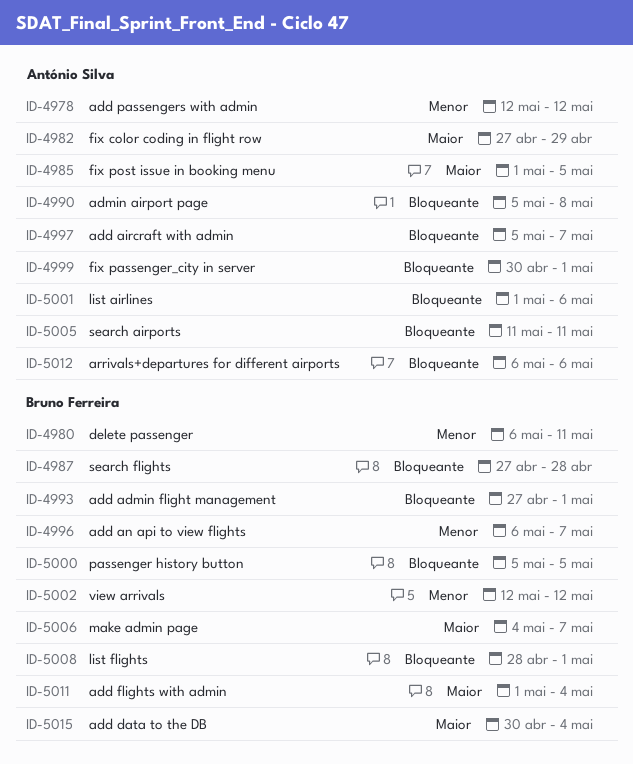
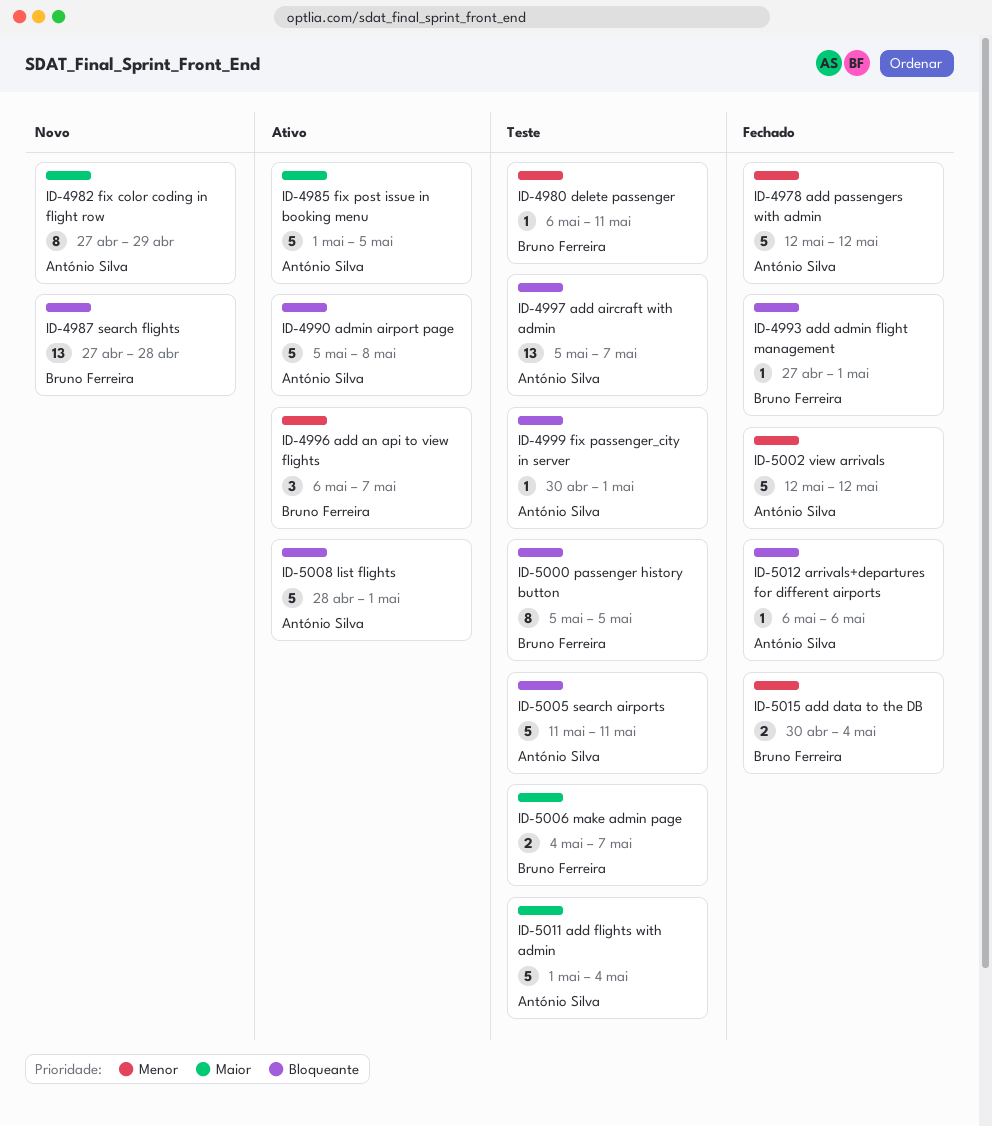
ID-5001: present -> none
ID-5002, owner: Bruno Ferreira -> António Silva
ID-5008, owner: Bruno Ferreira -> António Silva
ID-5011, owner: Bruno Ferreira -> António Silva
ID-5015, priority: Maior -> Menor

